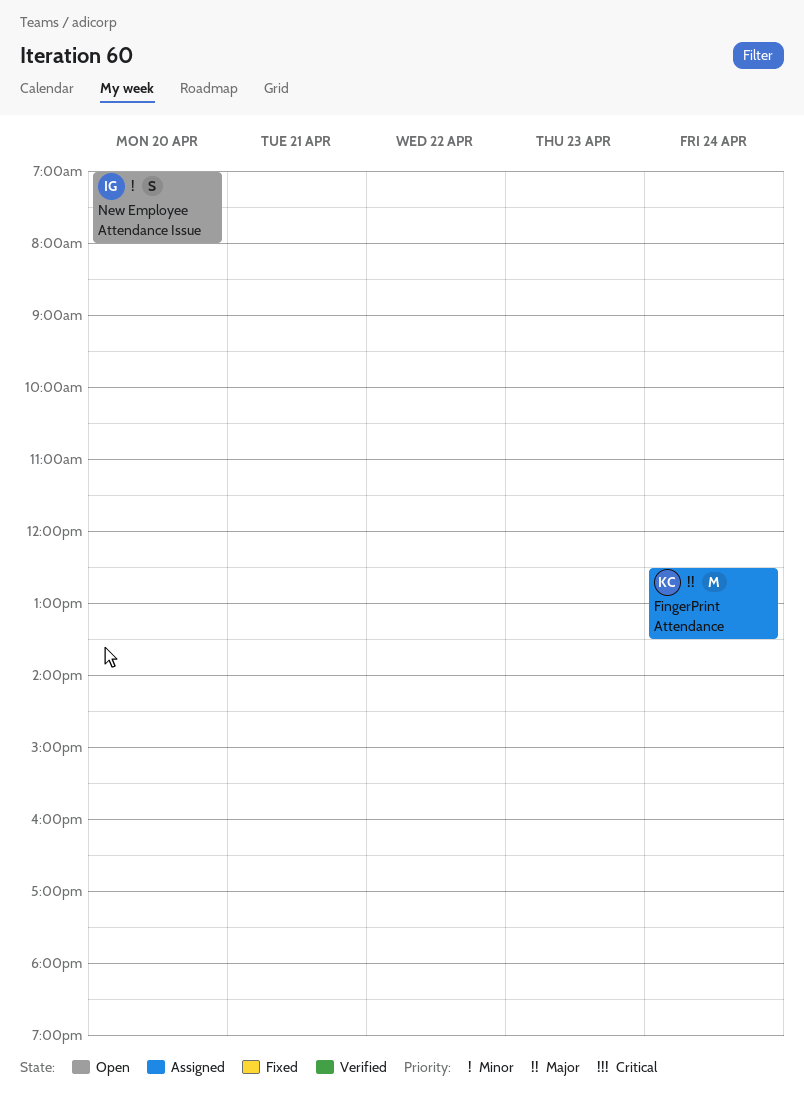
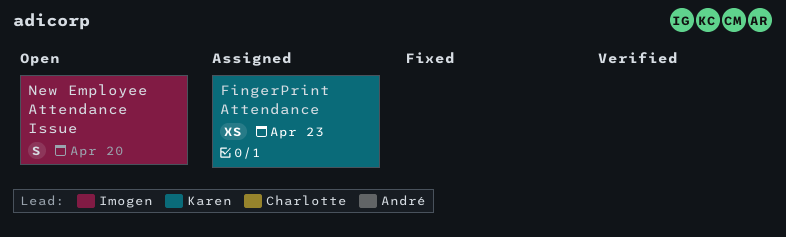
FingerPrint Attendance, estimate: M -> XS
FingerPrint Attendance, day: Apr 24 -> Apr 23

